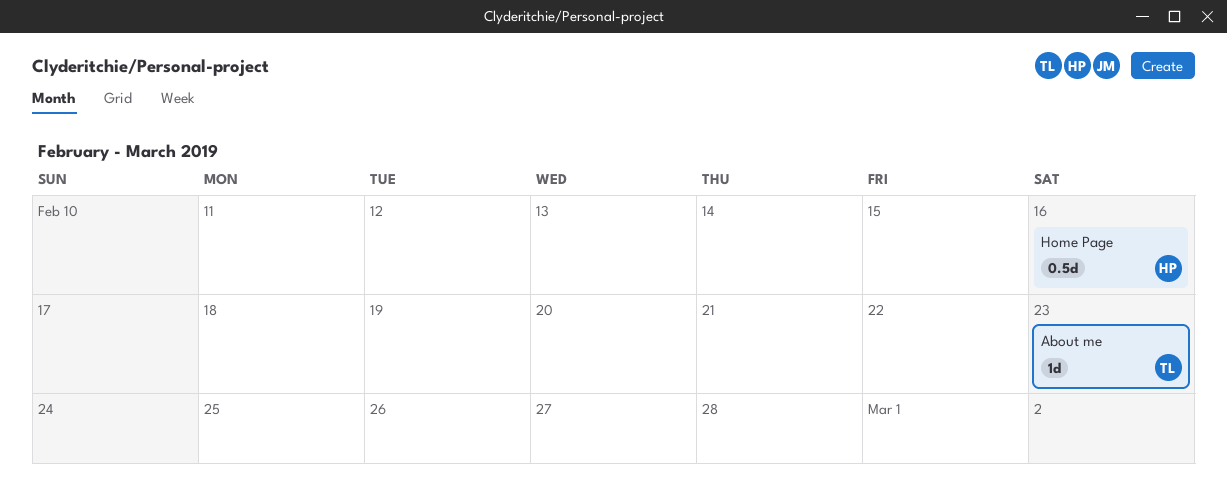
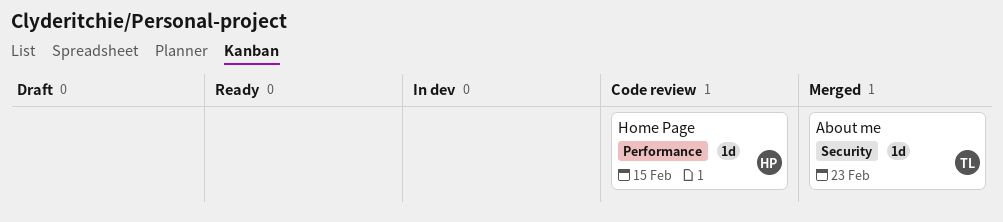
Home Page, estimate: 0.5d -> 1d
Home Page, due: Feb 16 -> Feb 15

